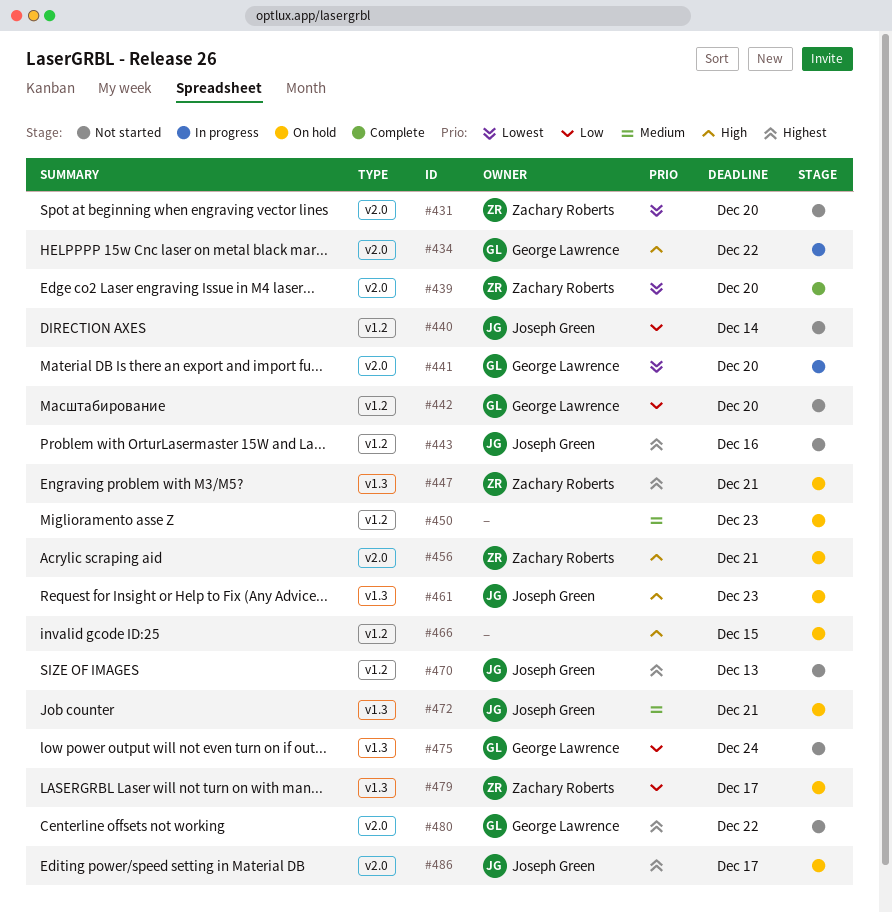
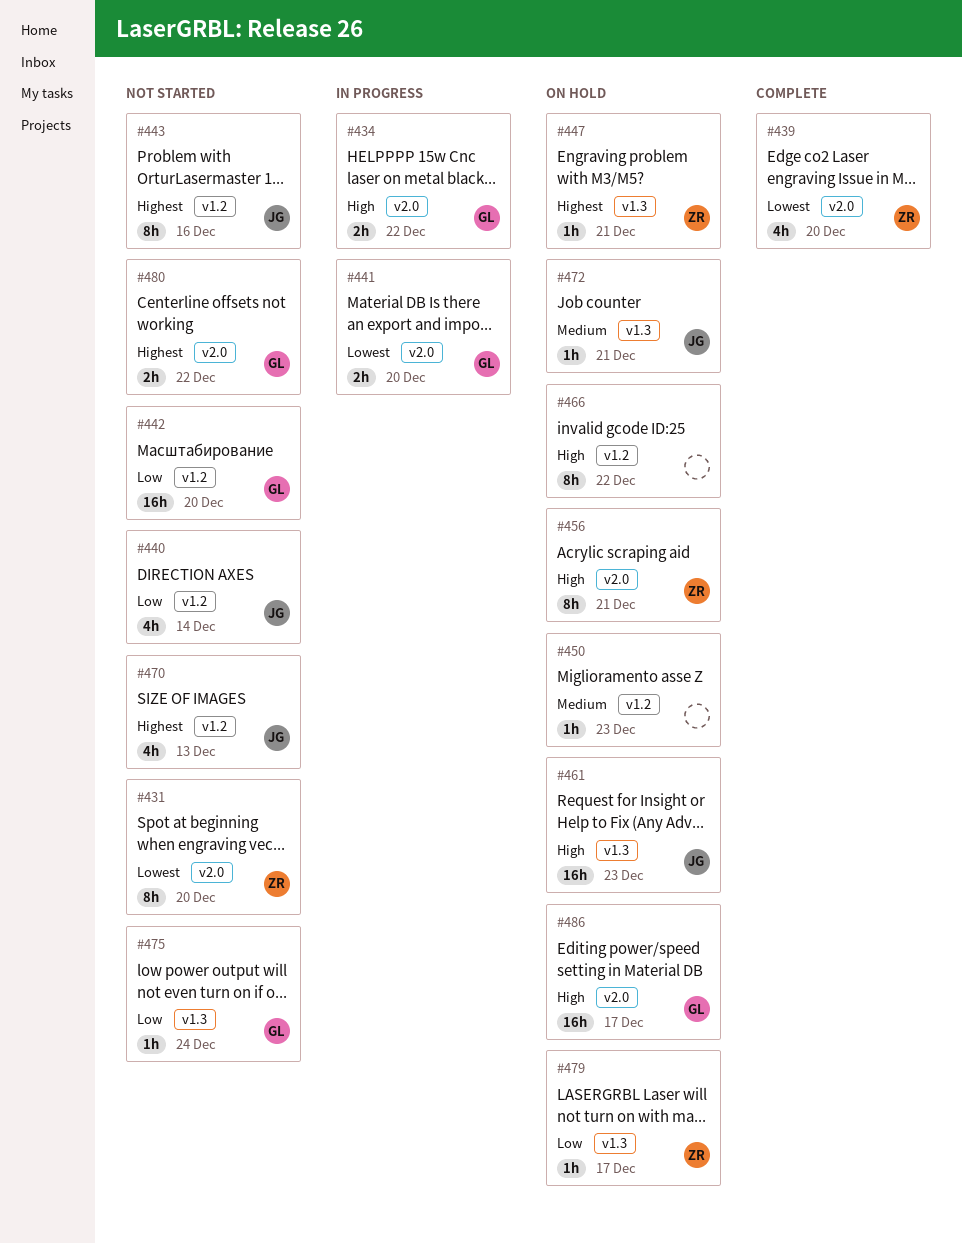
#466, due: Dec 15 -> Dec 22
#486, owner: Joseph Green -> George Lawrence
#486, priority: Highest -> High

